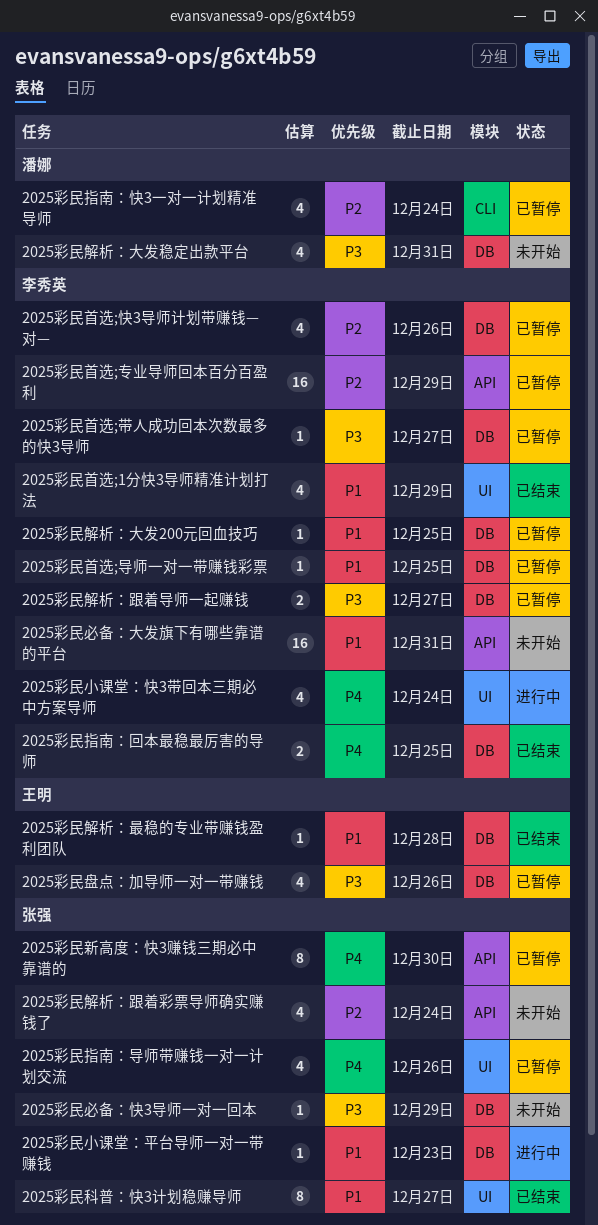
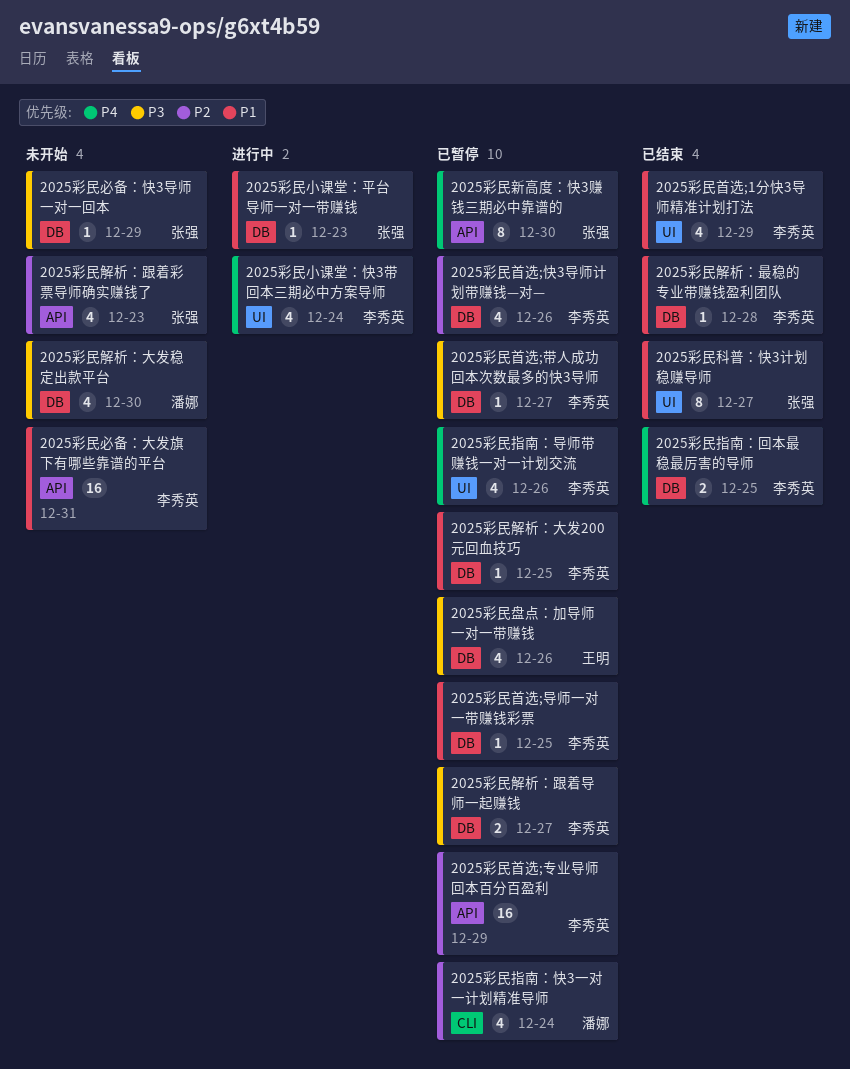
2025彩民指南：导师带赚钱一对一计划交流, owner: 张强 -> 李秀英
2025彩民解析：大发稳定出款平台, due: Dec 31 -> Dec 30
2025彩民解析：最稳的专业带赚钱盈利团队, owner: 王明 -> 李秀英
2025彩民解析：跟着彩票导师确实赚钱了, due: Dec 24 -> Dec 23

